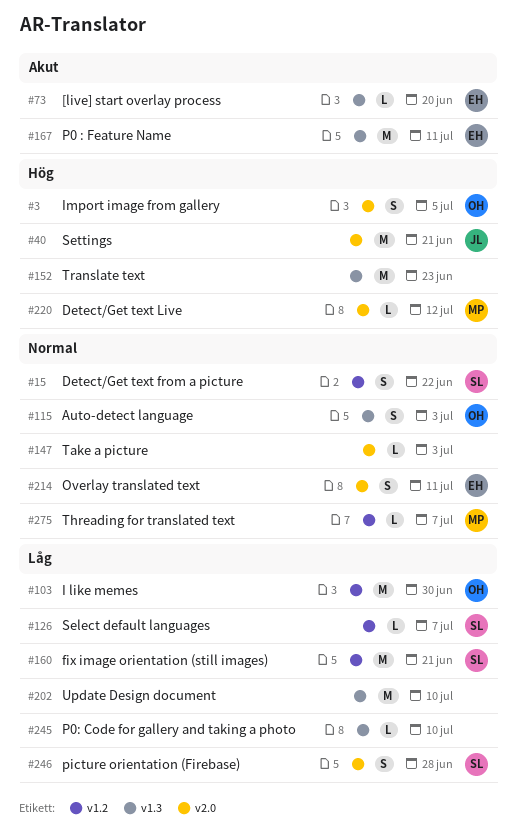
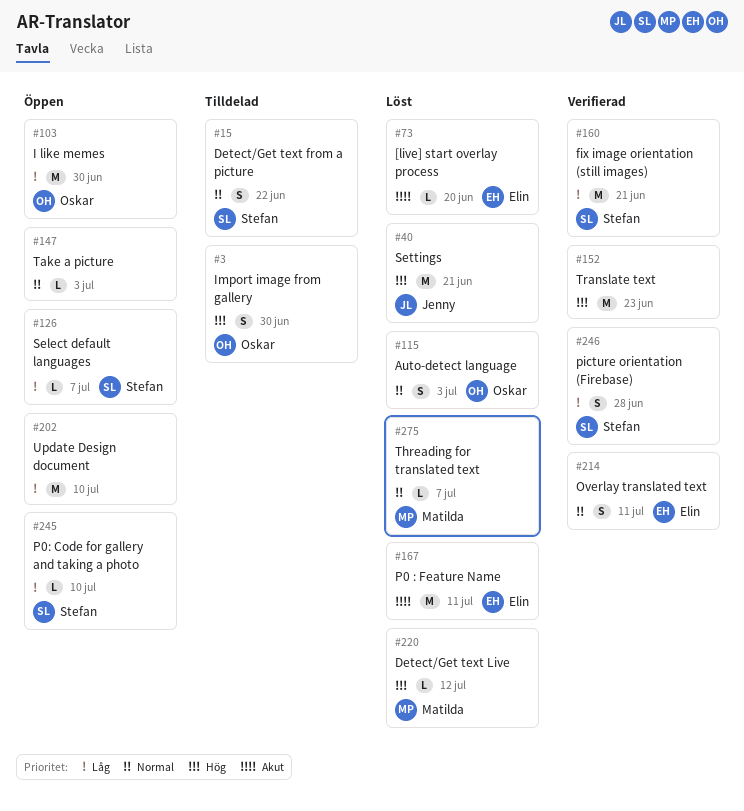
#3, due: Jul 5 -> Jun 30
#245, owner: none -> Stefan

